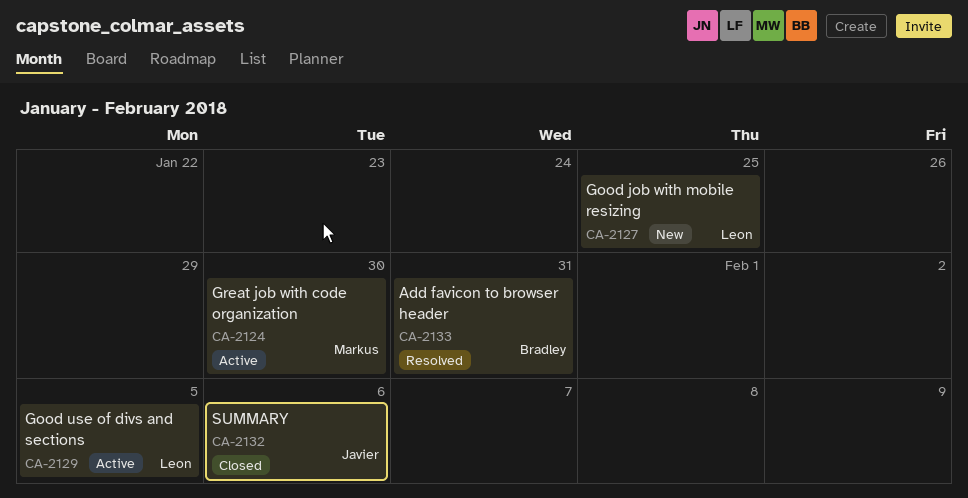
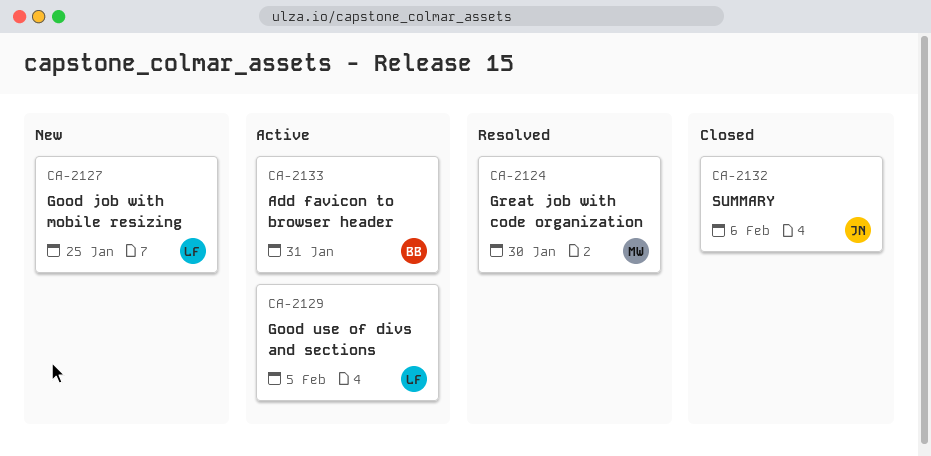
CA-2124, status: Active -> Resolved
CA-2133, status: Resolved -> Active

